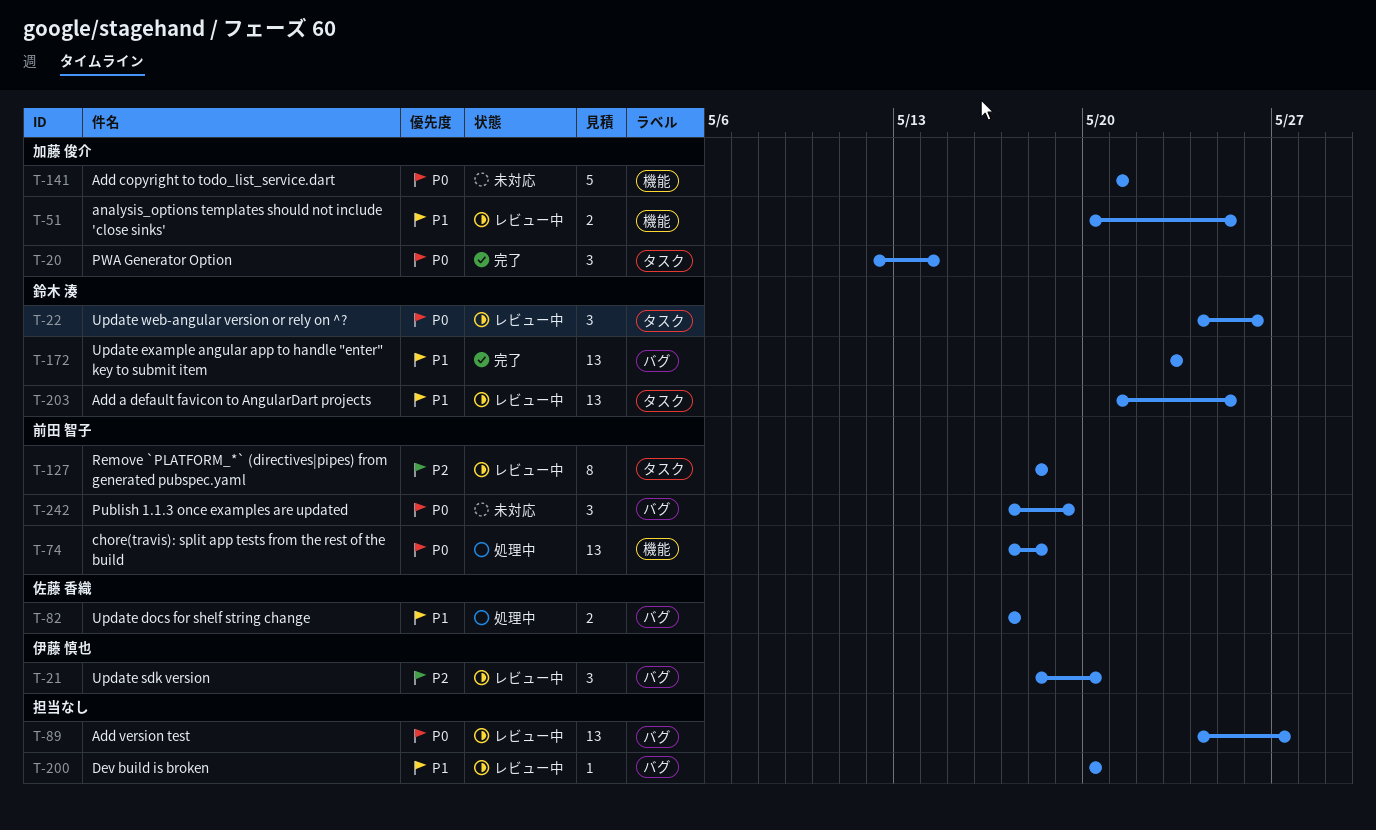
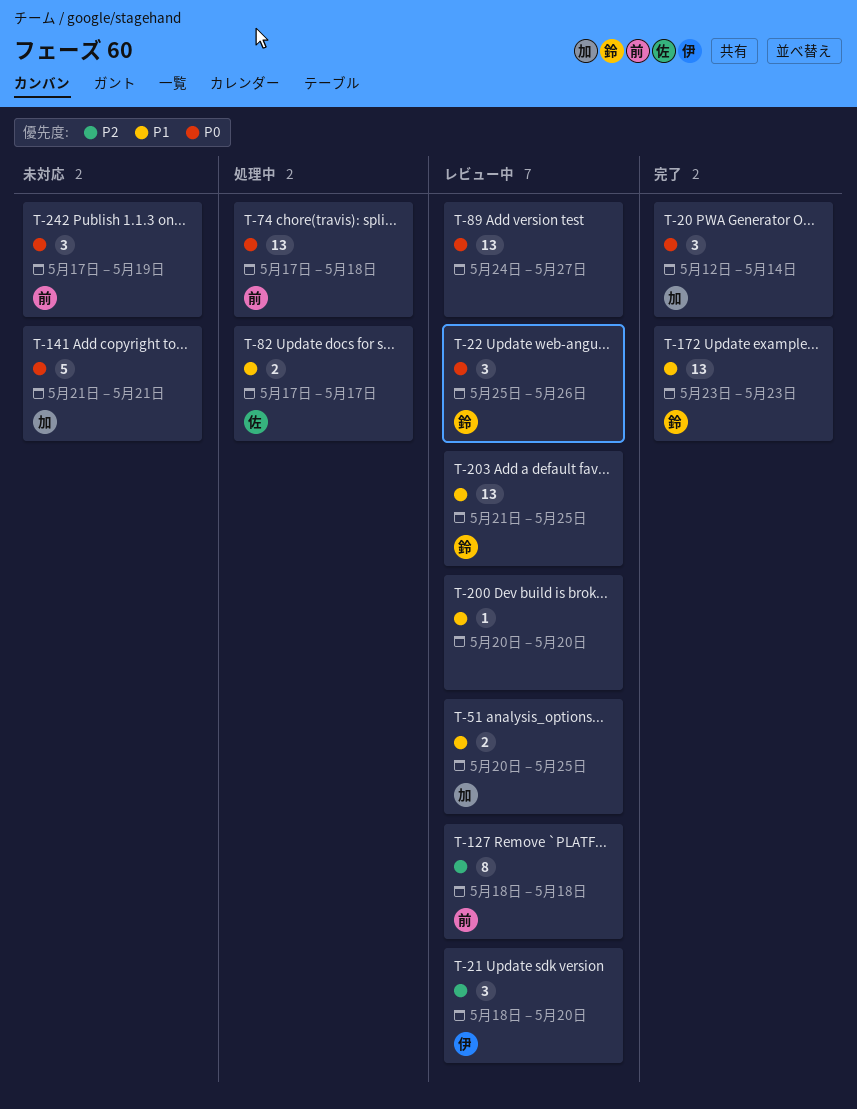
T-22, start: May 24 -> May 25

